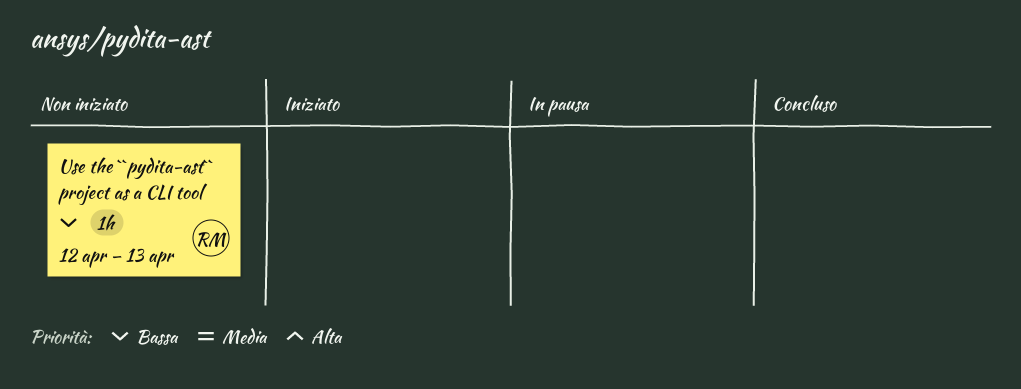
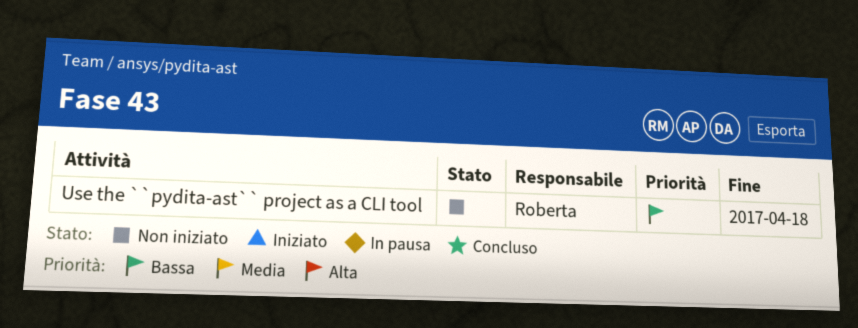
Use the ``pydita-ast`` project as a CLI tool, due: Apr 13 -> Apr 18

